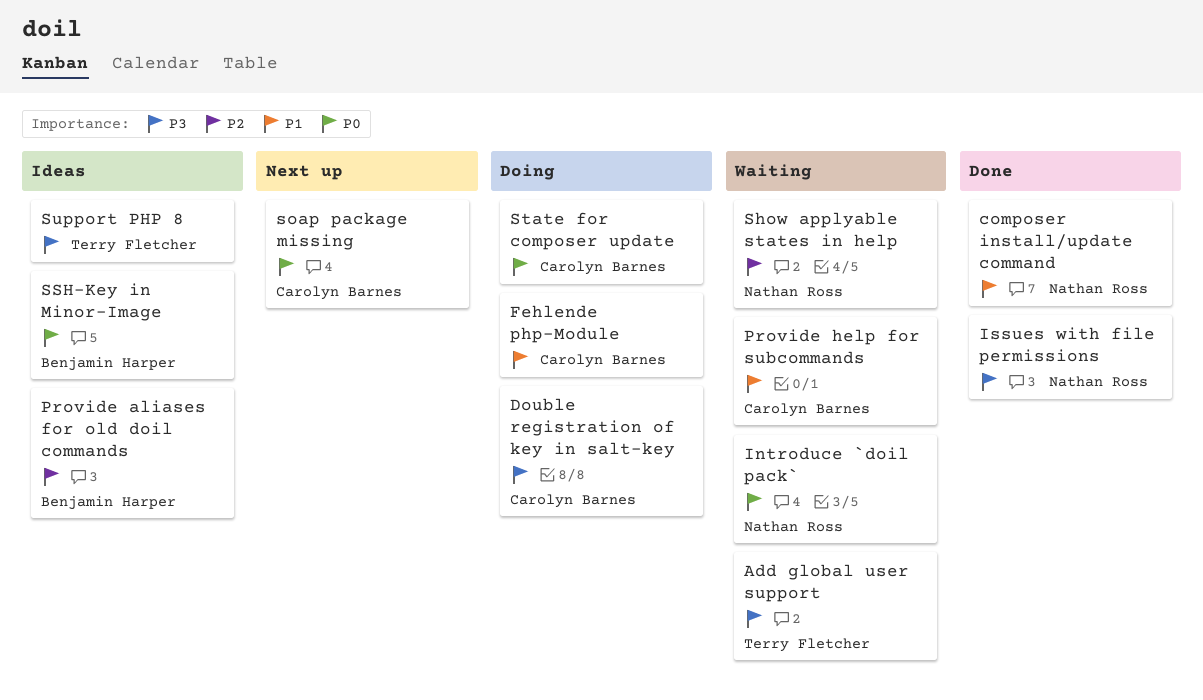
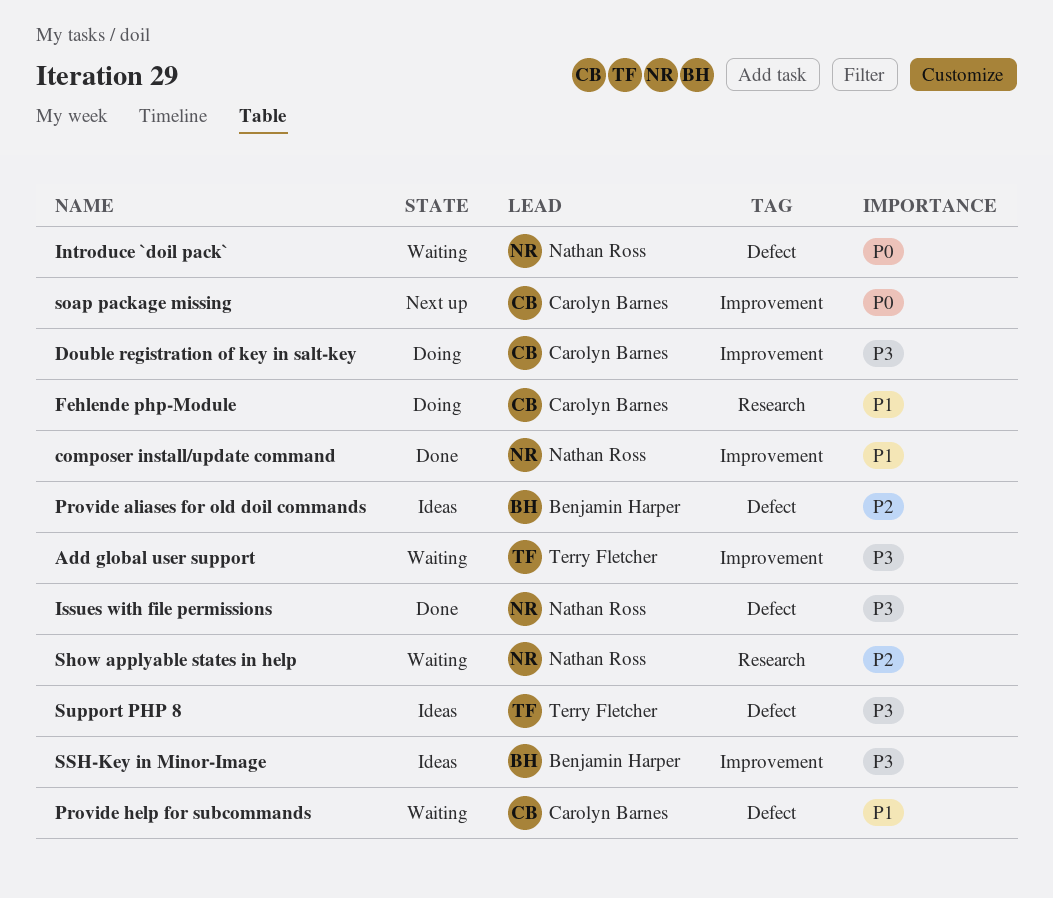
SSH-Key in Minor-Image, priority: P0 -> P3
State for composer update: present -> none

